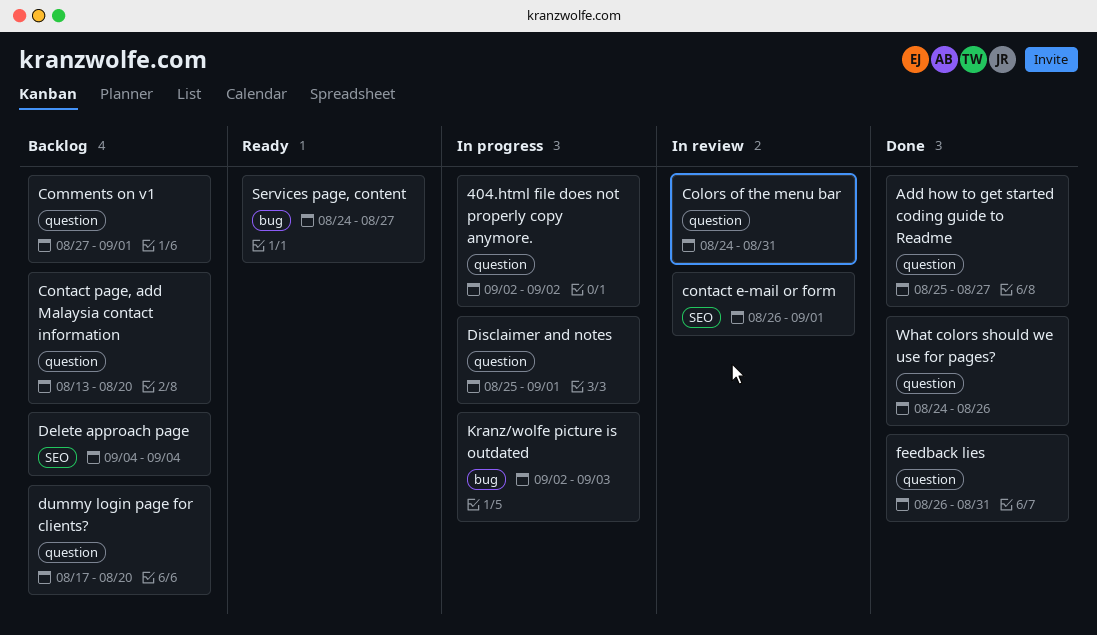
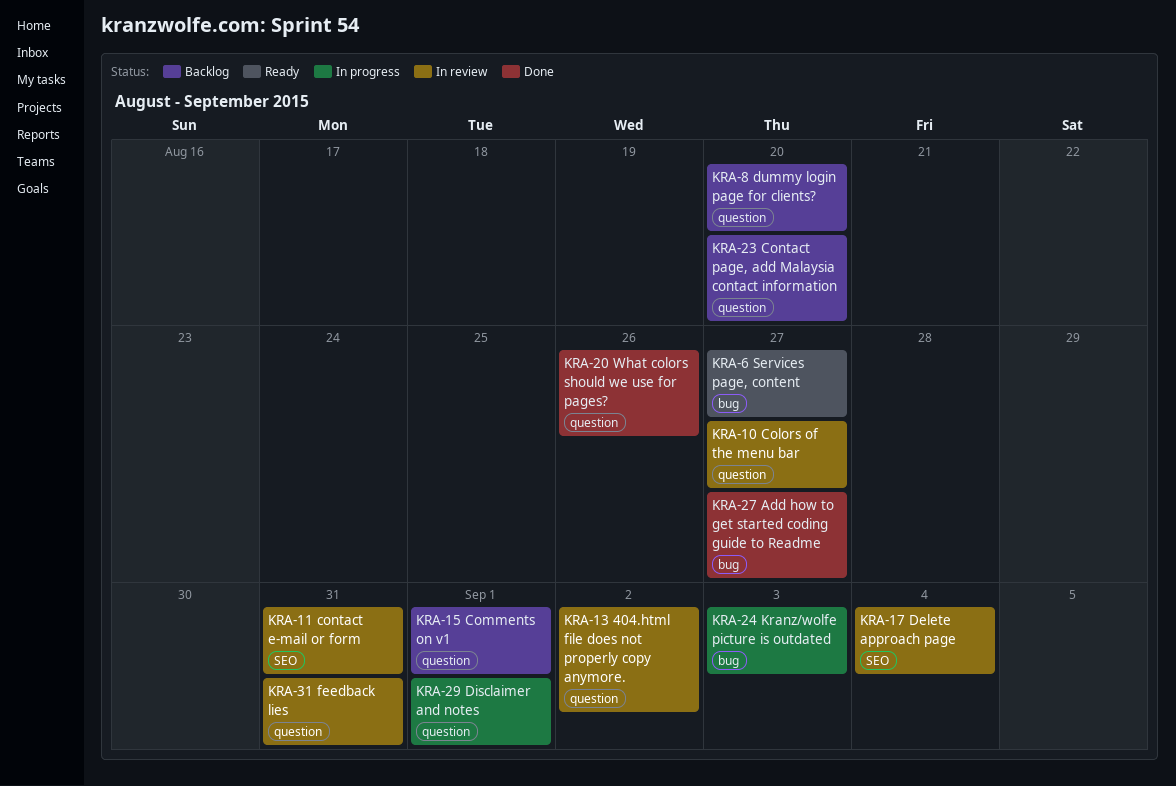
404.html file does not properly copy anymore., status: In progress -> In review
Add how to get started coding guide to Readme, label: question -> bug
Colors of the menu bar, due: Aug 31 -> Aug 27
contact e-mail or form, due: Sep 1 -> Aug 31
Delete approach page, status: Backlog -> In review
feedback lies, status: Done -> In review

